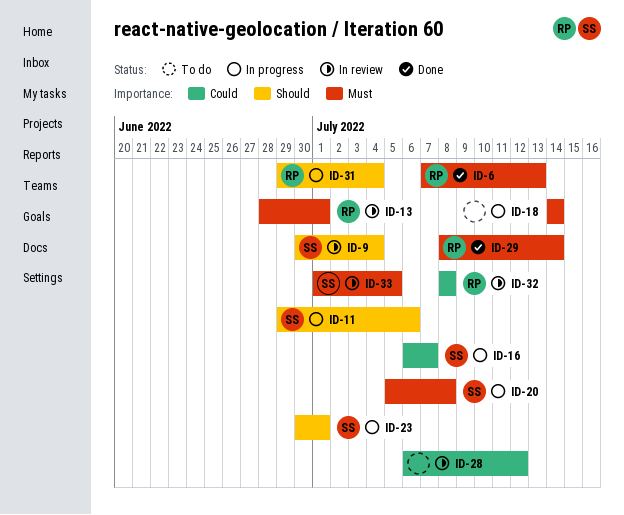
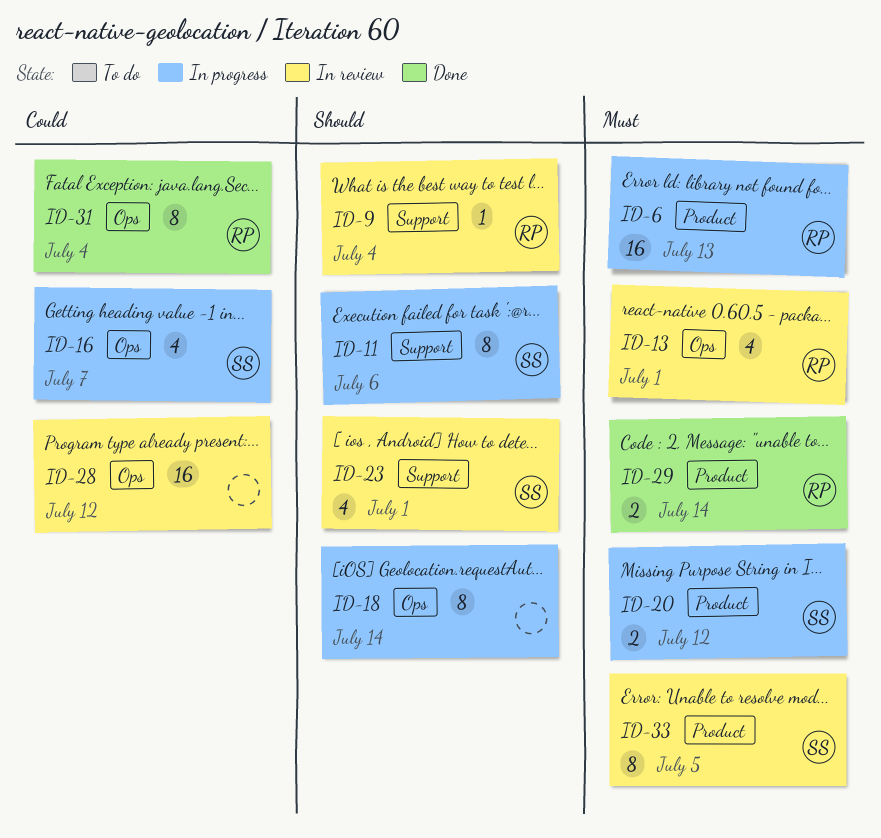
ID-6, status: Done -> In progress
ID-9, owner: SS -> RP
ID-18, priority: Must -> Should
ID-20, due: Jul 8 -> Jul 12
ID-23, status: In progress -> In review
ID-31, status: In progress -> Done
ID-31, priority: Should -> Could
ID-32: present -> none

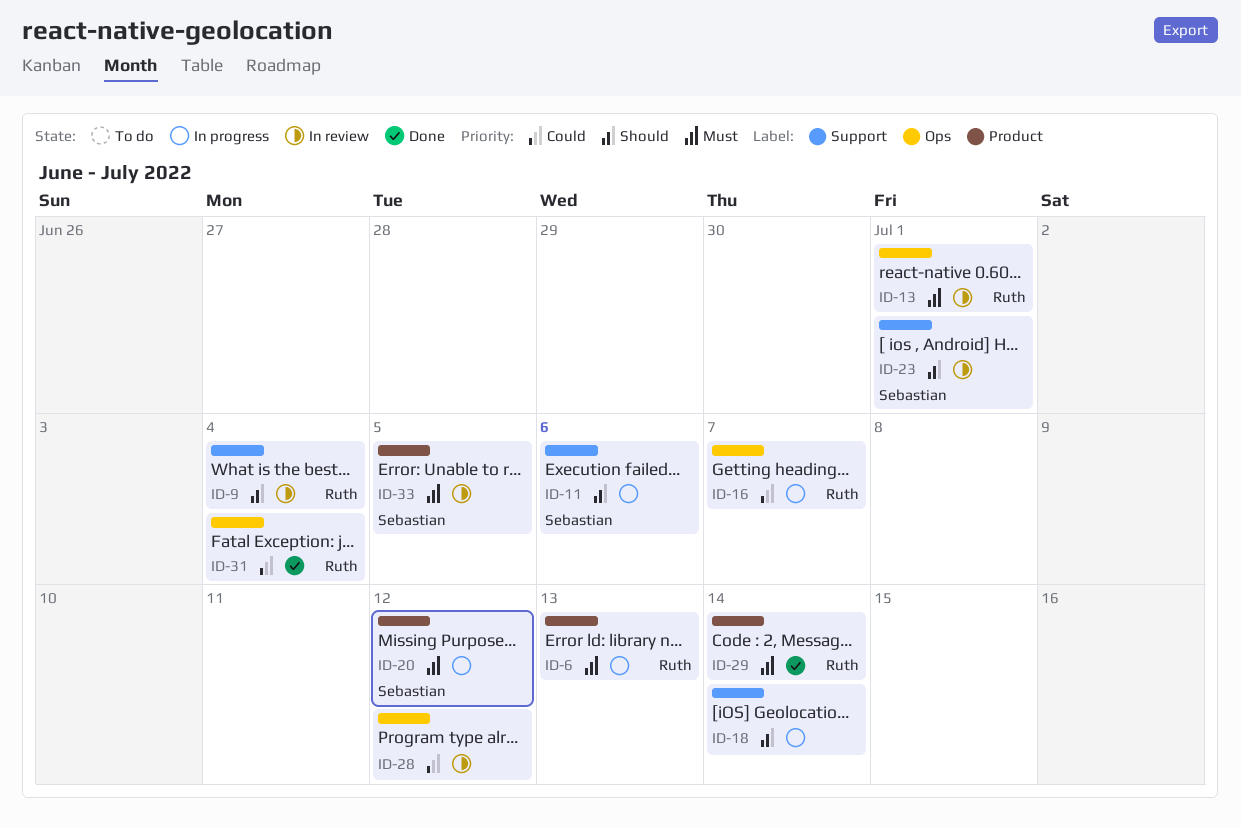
ID-16, owner: Sebastian -> Ruth
ID-18, label: Ops -> Support

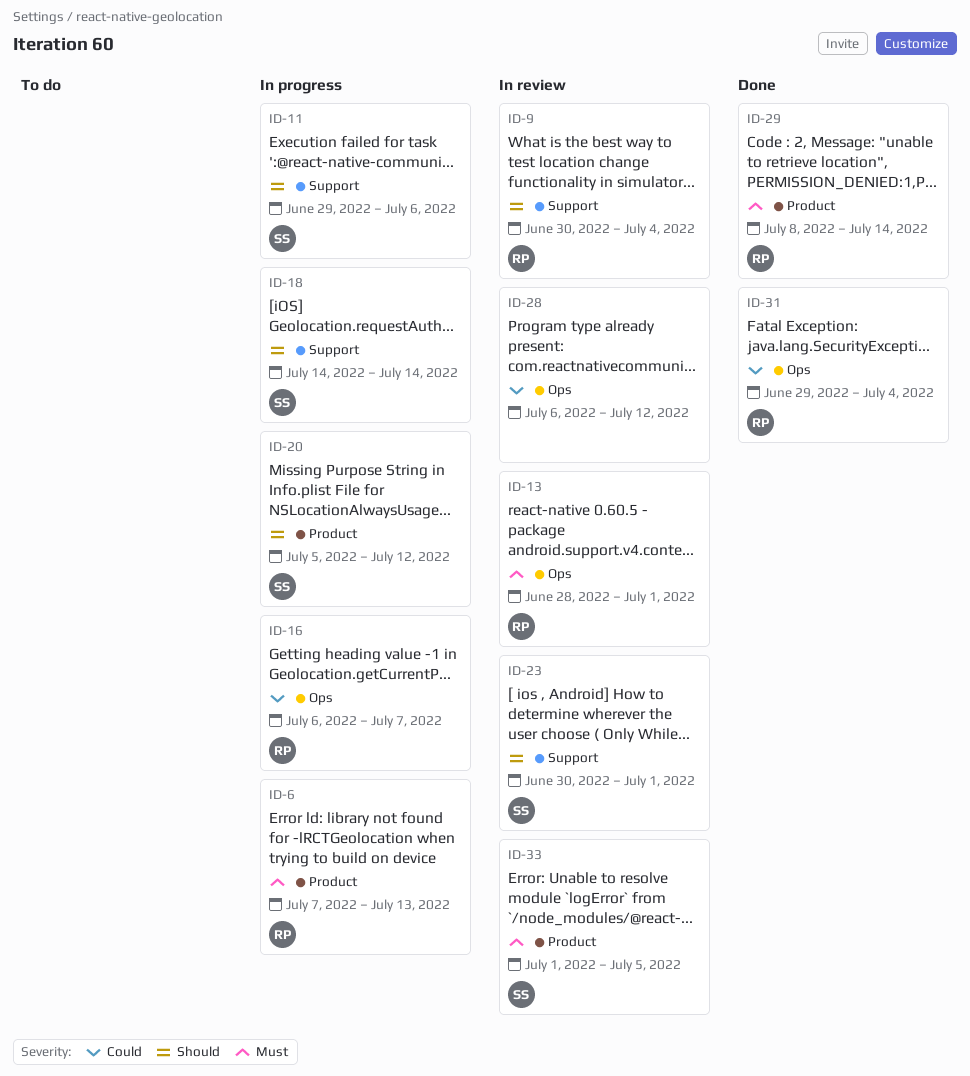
ID-18, owner: none -> Sebastian
ID-20, priority: Must -> Should

